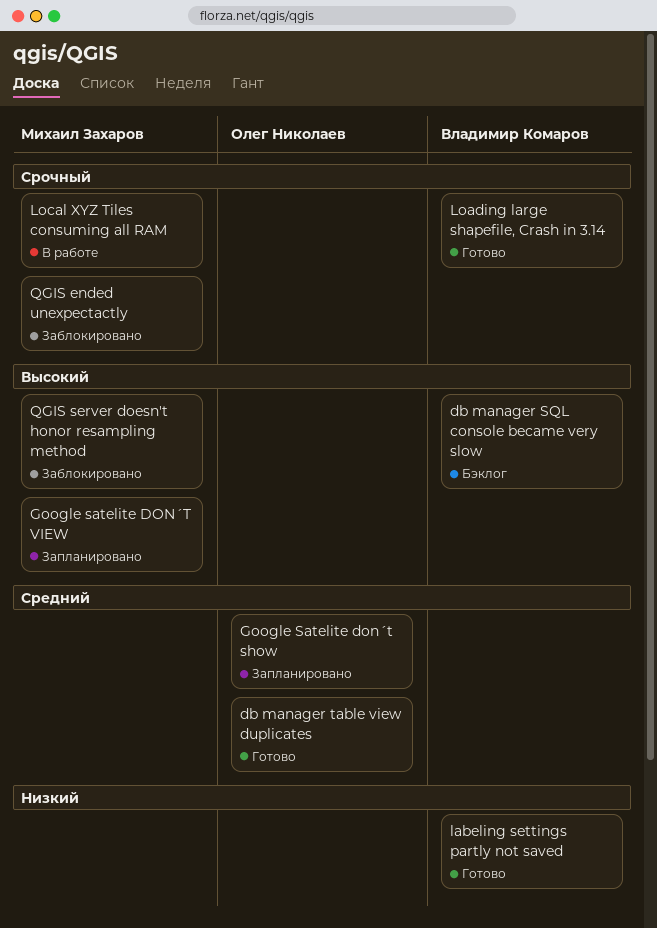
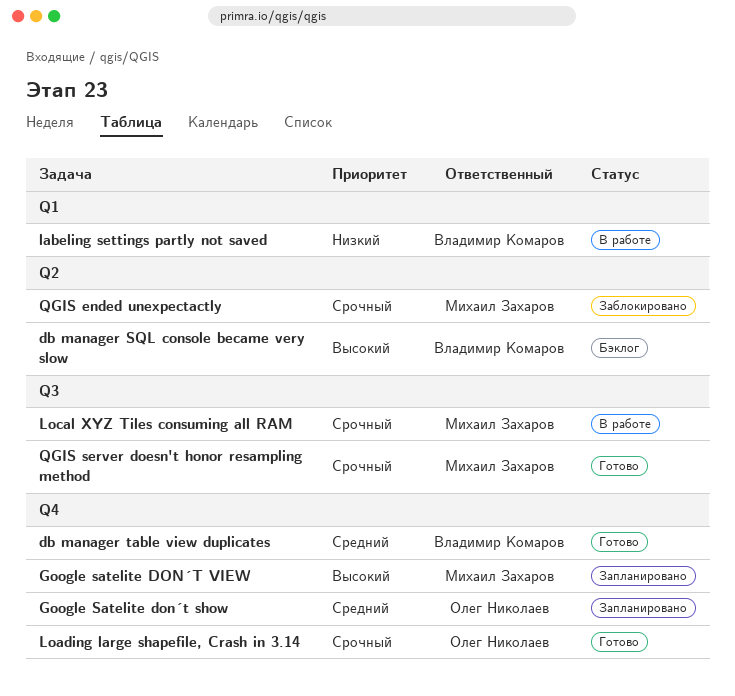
db manager table view duplicates, owner: Олег Николаев -> Владимир Комаров
labeling settings partly not saved, status: Готово -> В работе
Loading large shapefile, Crash in 3.14, owner: Владимир Комаров -> Олег Николаев
QGIS server doesn't honor resampling method, status: Заблокировано -> Готово
QGIS server doesn't honor resampling method, priority: Высокий -> Срочный

